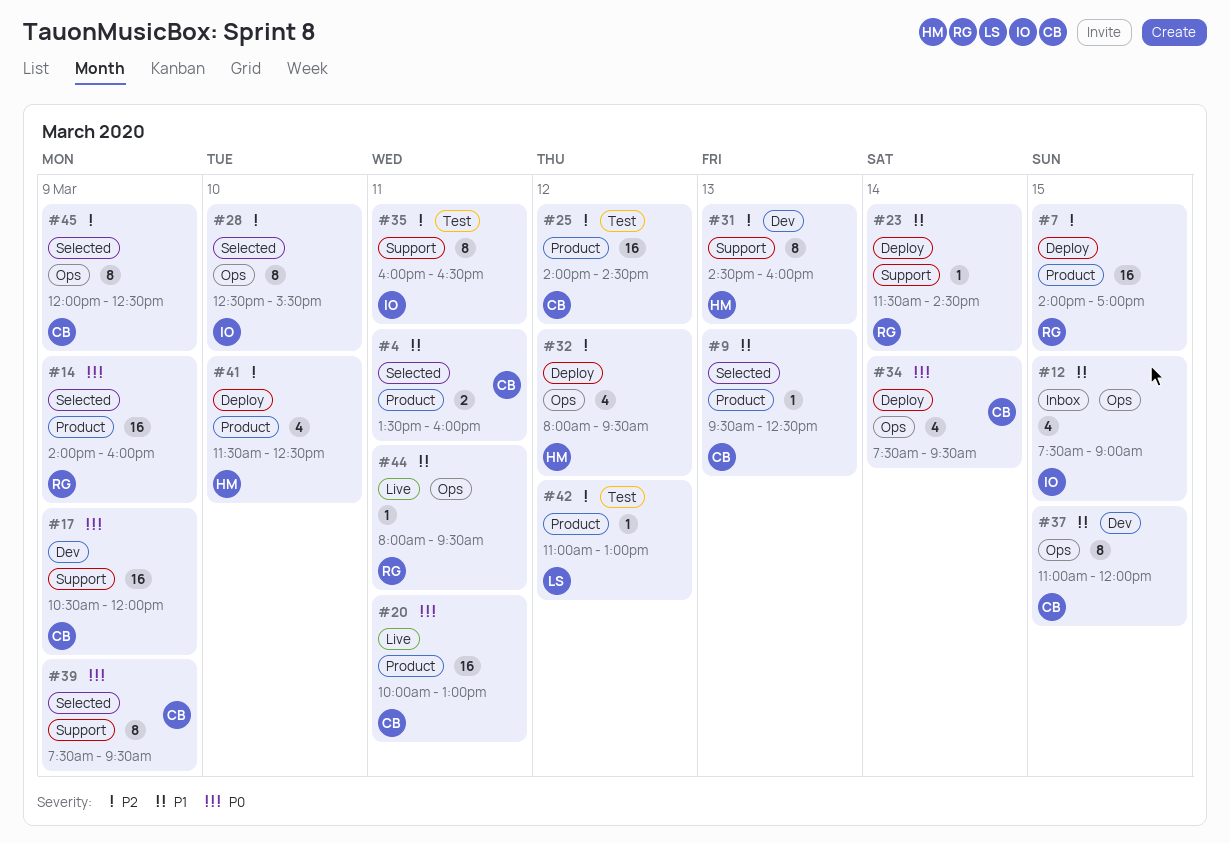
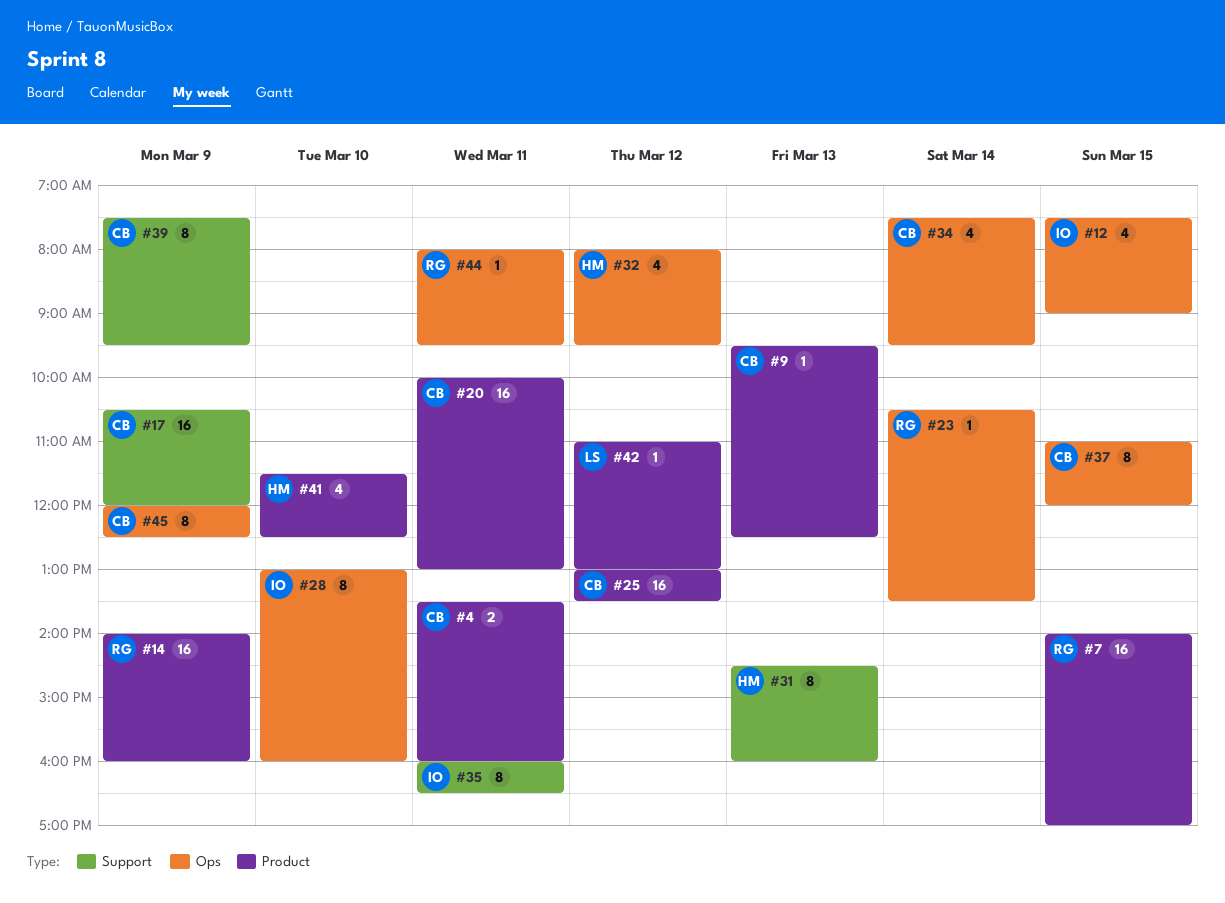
#23, label: Support -> Ops
#23, begins: 11:30 -> 10:30
#23, ends: 14:30 -> 13:30
#25, begins: 14:00 -> 13:00
#25, ends: 14:30 -> 13:30
#28, begins: 12:30 -> 13:00
#28, ends: 15:30 -> 16:00

